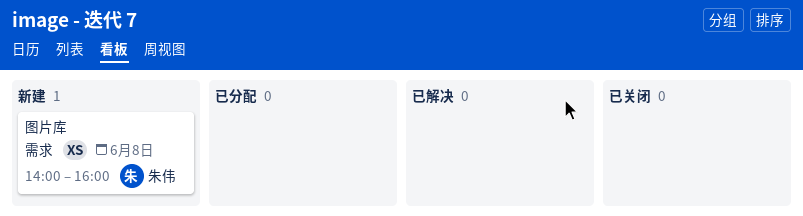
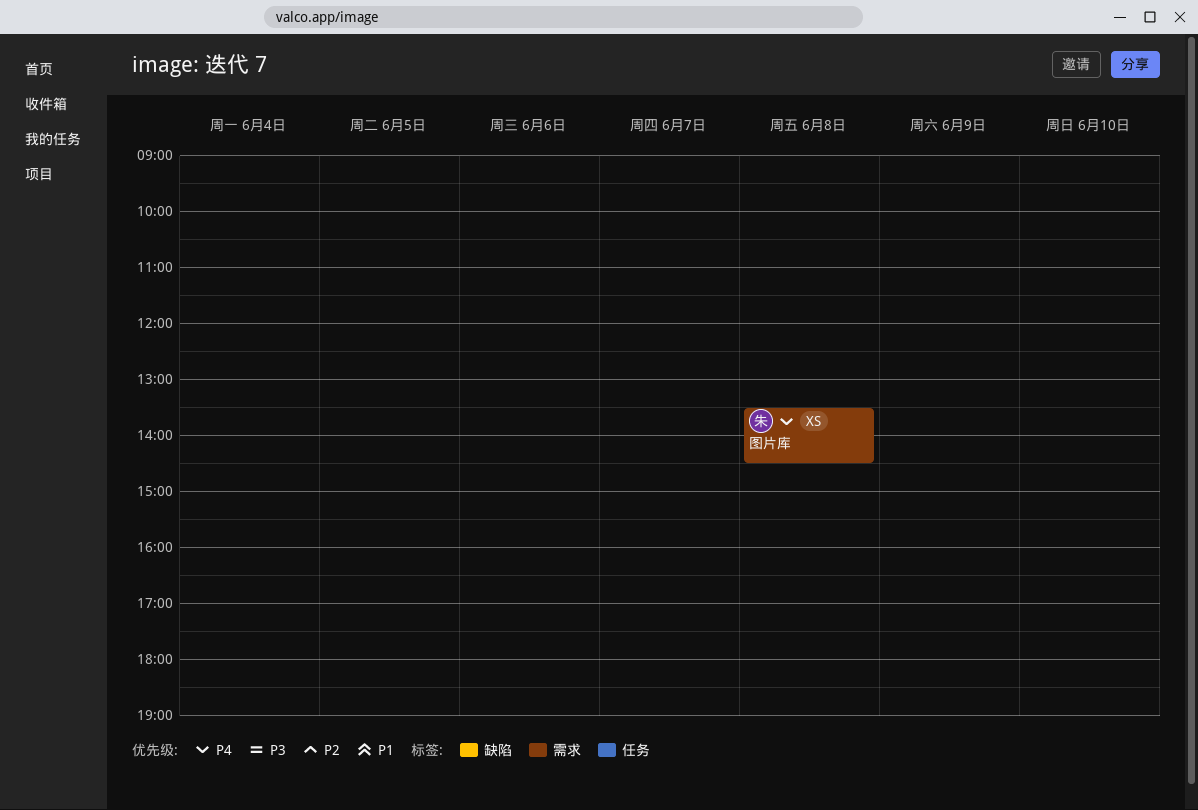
图片库, begins: 14:00 -> 13:30
图片库, ends: 16:00 -> 14:30

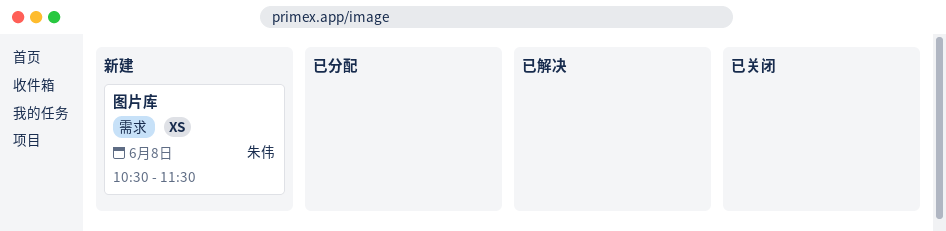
图片库, begins: 13:30 -> 10:30
图片库, ends: 14:30 -> 11:30

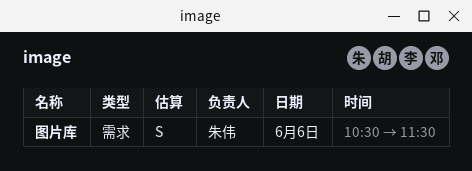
图片库, estimate: XS -> S
图片库, day: Jun 8 -> Jun 6

